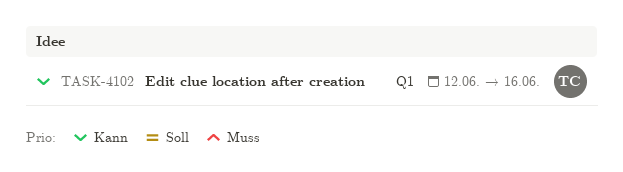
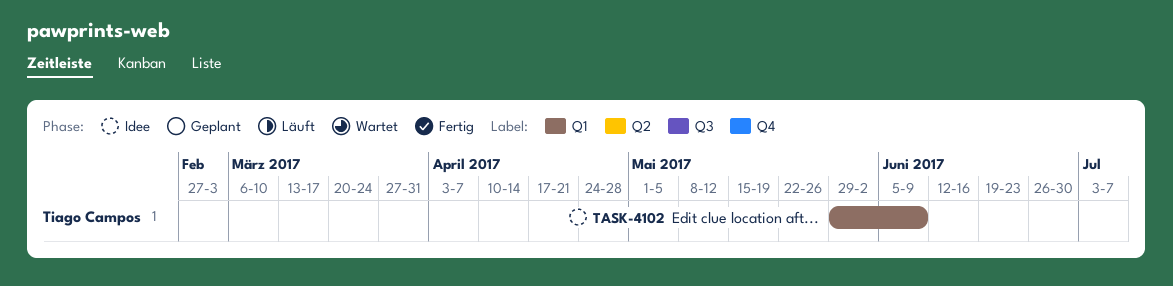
TASK-4102, start: Jun 12 -> May 29
TASK-4102, due: Jun 16 -> Jun 9

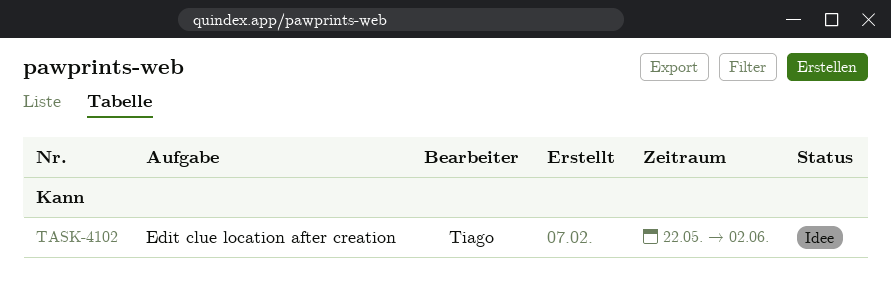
TASK-4102, start: May 29 -> May 22
TASK-4102, due: Jun 9 -> Jun 2

